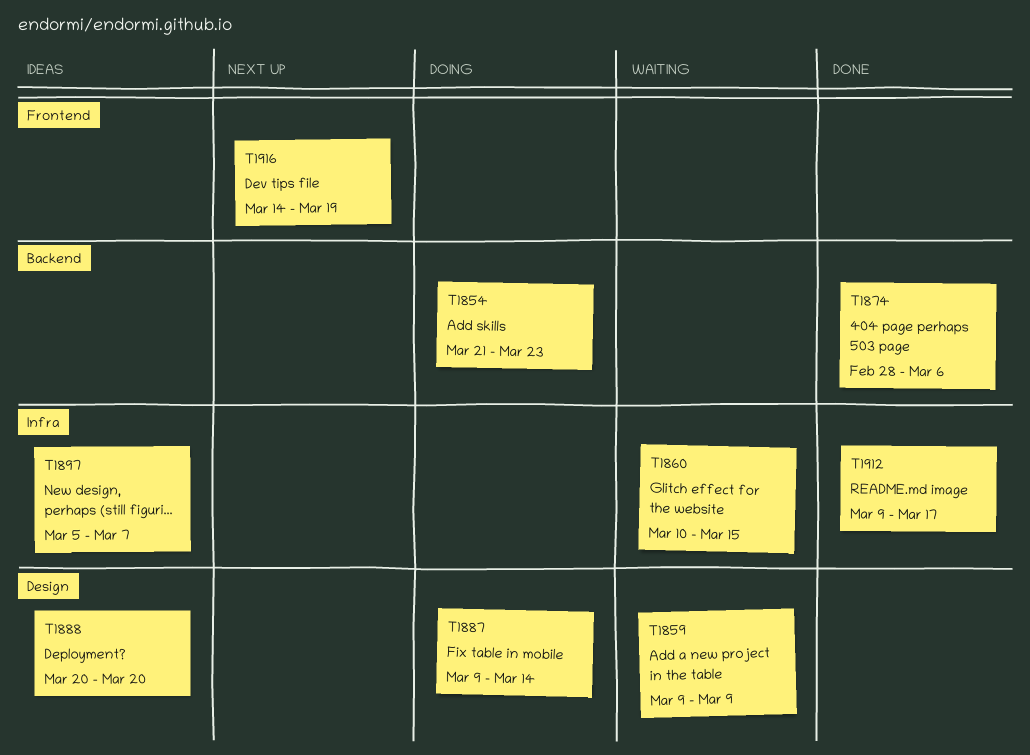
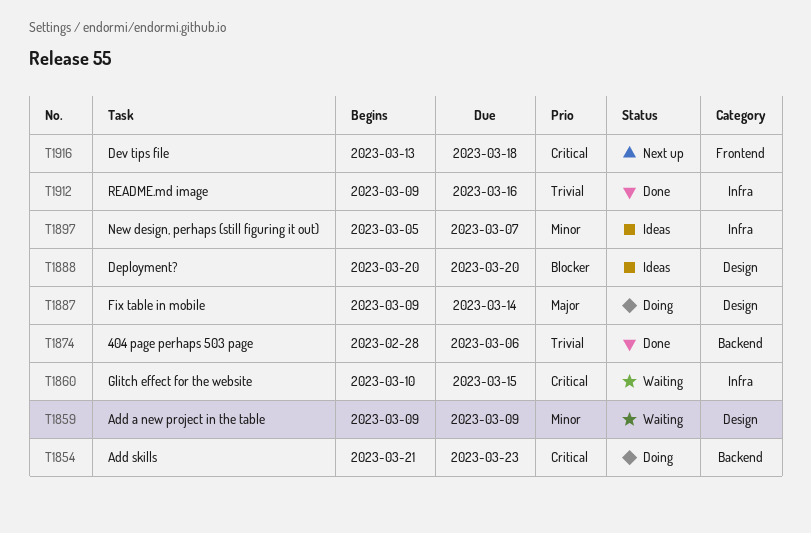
T1912, due: Mar 17 -> Mar 16
T1916, start: Mar 14 -> Mar 13
T1916, due: Mar 19 -> Mar 18

